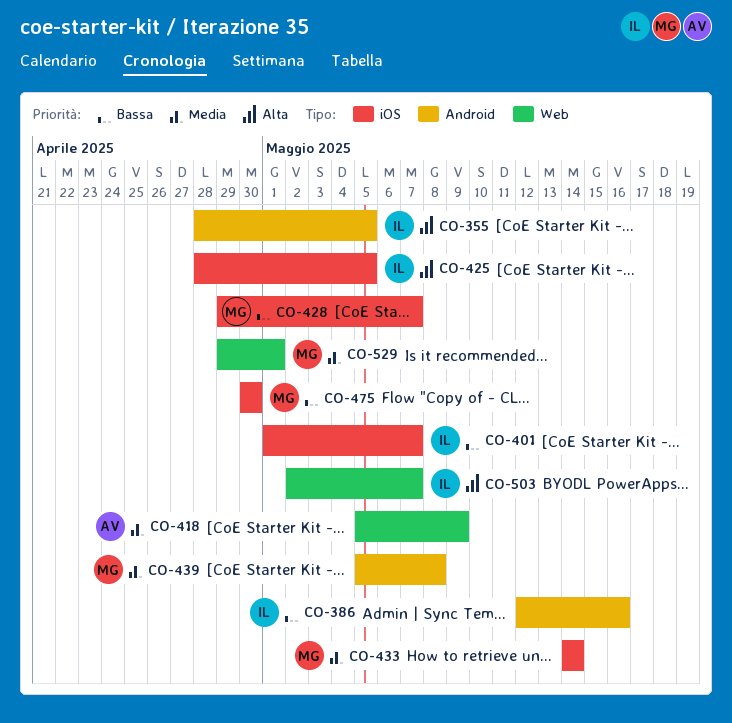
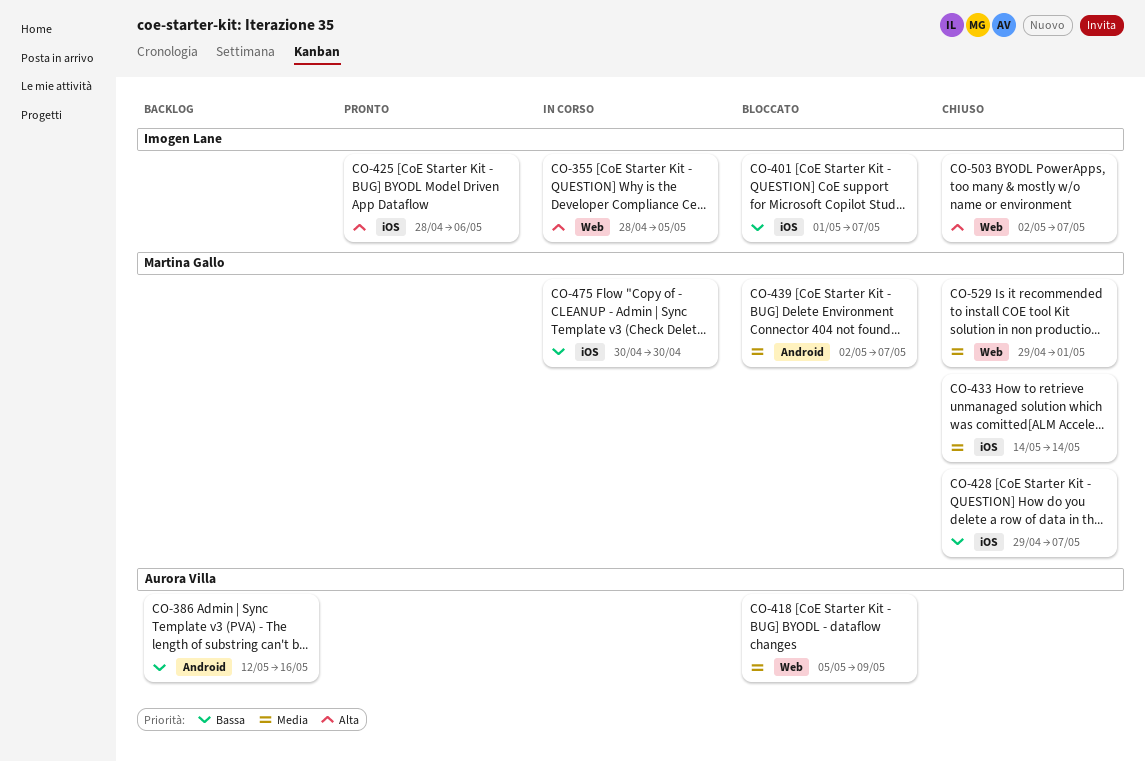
CO-355, label: Android -> Web
CO-386, owner: Imogen Lane -> Aurora Villa
CO-425, due: May 5 -> May 6
CO-439, start: May 5 -> May 2
CO-439, due: May 8 -> May 7

